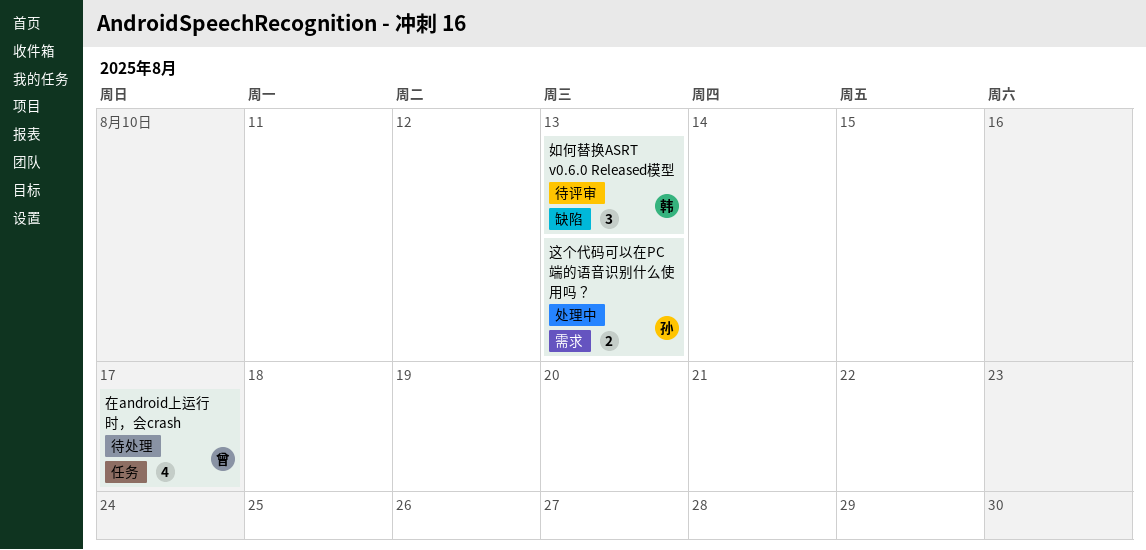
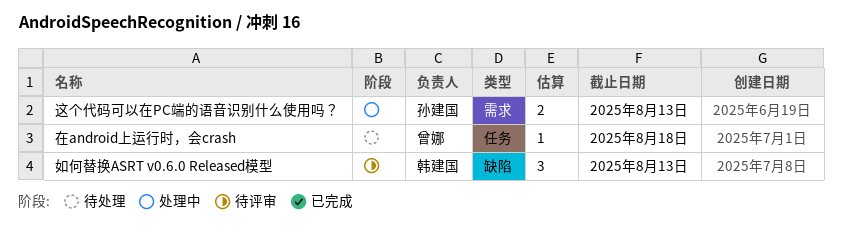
在android上运行时，会crash, estimate: 4 -> 1
在android上运行时，会crash, due: Aug 17 -> Aug 18

